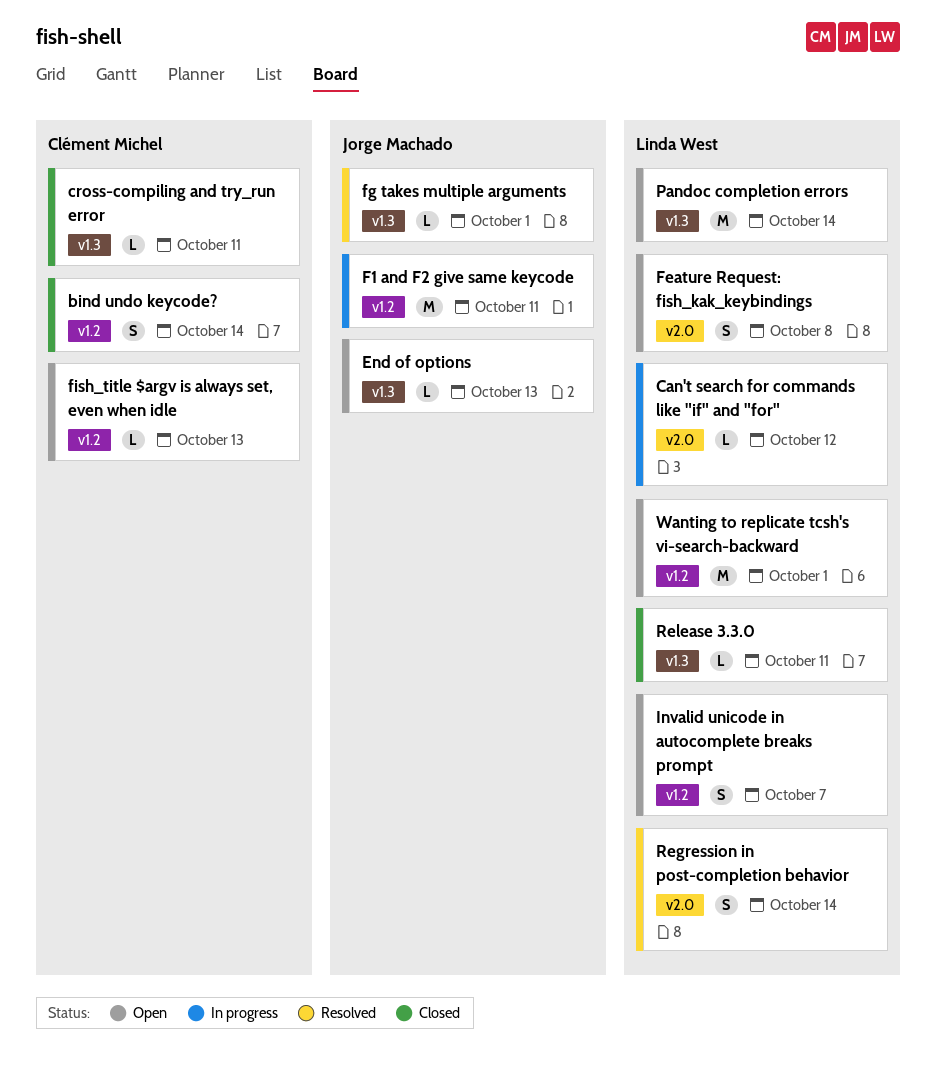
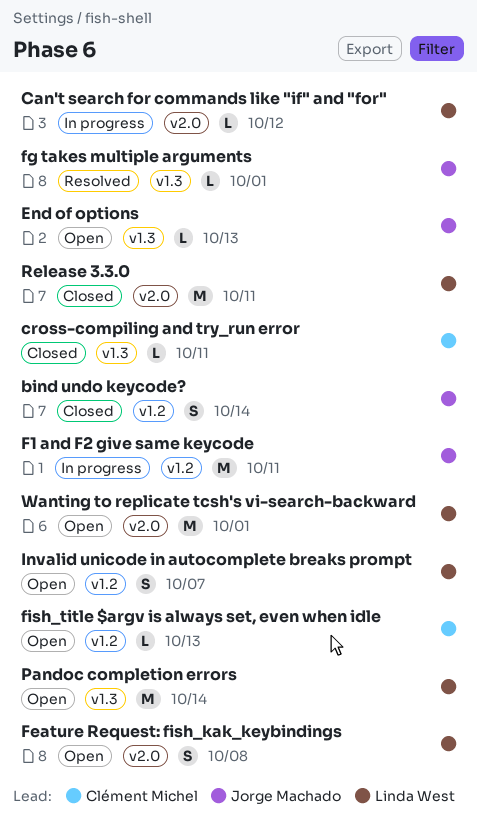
bind undo keycode?, owner: Clément Michel -> Jorge Machado
Regression in post-completion behavior: present -> none
Release 3.3.0, label: v1.3 -> v2.0
Release 3.3.0, estimate: L -> M
Wanting to replicate tcsh's vi-search-backward, label: v1.2 -> v2.0

